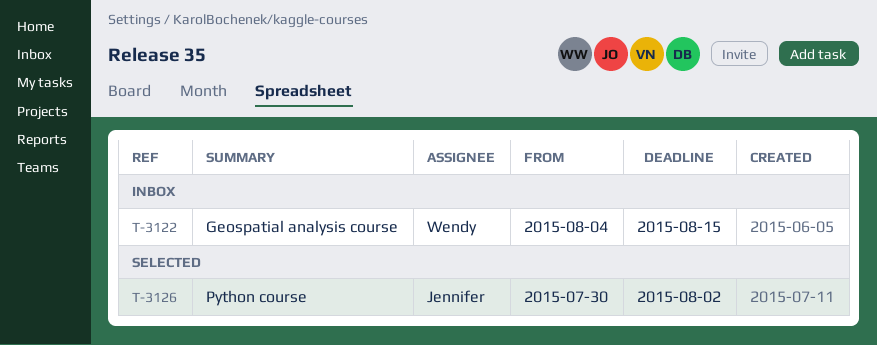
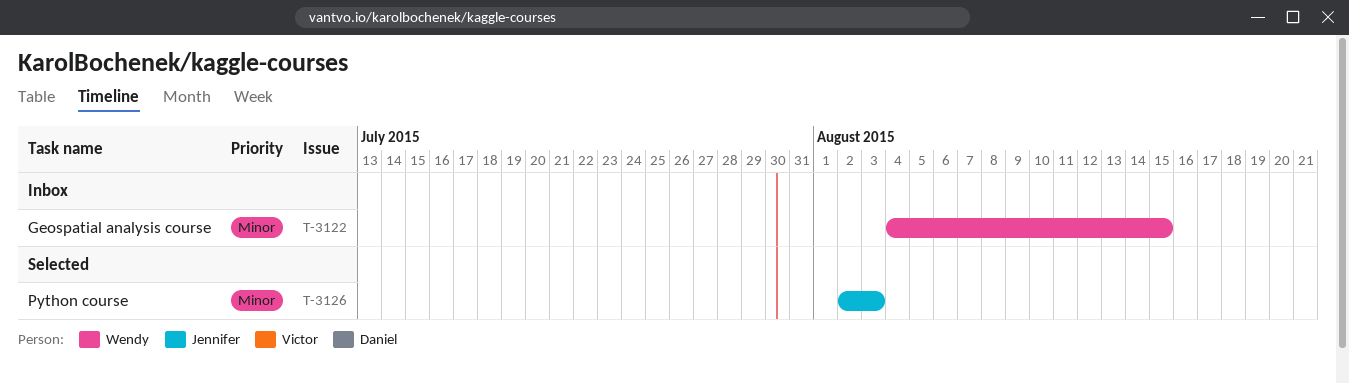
T-3126, start: Jul 30 -> Aug 2
T-3126, due: Aug 2 -> Aug 3

